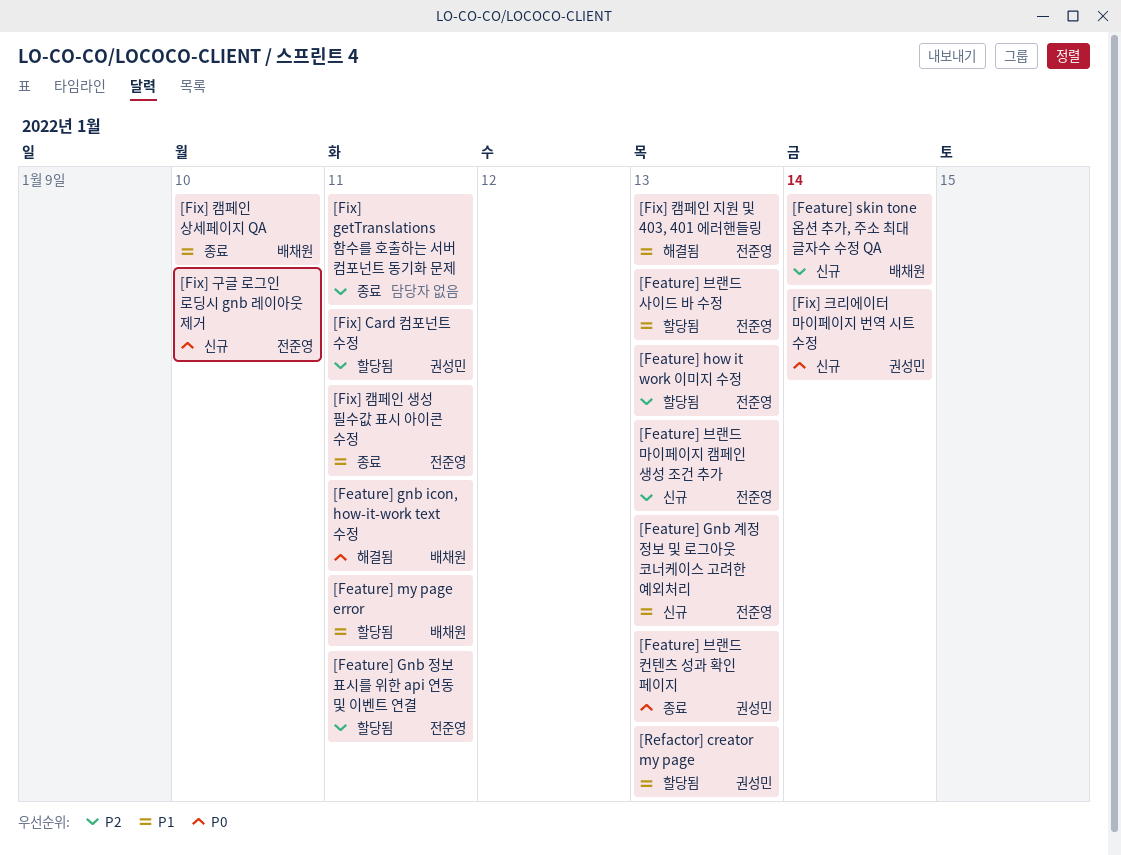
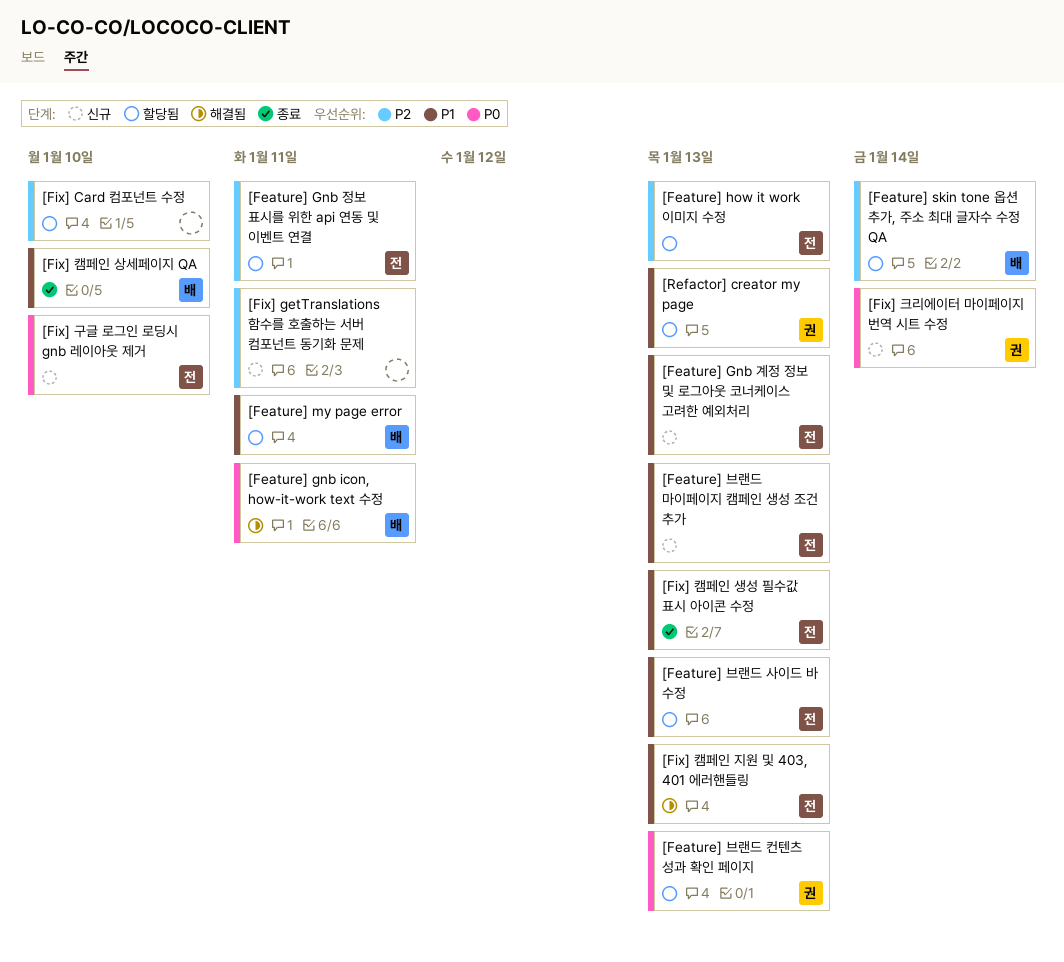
[Feature] skin tone 옵션 추가, 주소 최대 글자수 수정 QA, status: 신규 -> 할당됨
[Feature] 브랜드 마이페이지 캠페인 생성 조건 추가, priority: P2 -> P1
[Feature] 브랜드 컨텐츠 성과 확인 페이지, status: 종료 -> 할당됨
[Fix] Card 컴포넌트 수정, owner: 권성민 -> none
[Fix] Card 컴포넌트 수정, due: Jan 11 -> Jan 10
[Fix] getTranslations 함수를 호출하는 서버 컴포넌트 동기화 문제, status: 종료 -> 신규
[Fix] 캠페인 생성 필수값 표시 아이콘 수정, due: Jan 11 -> Jan 13

